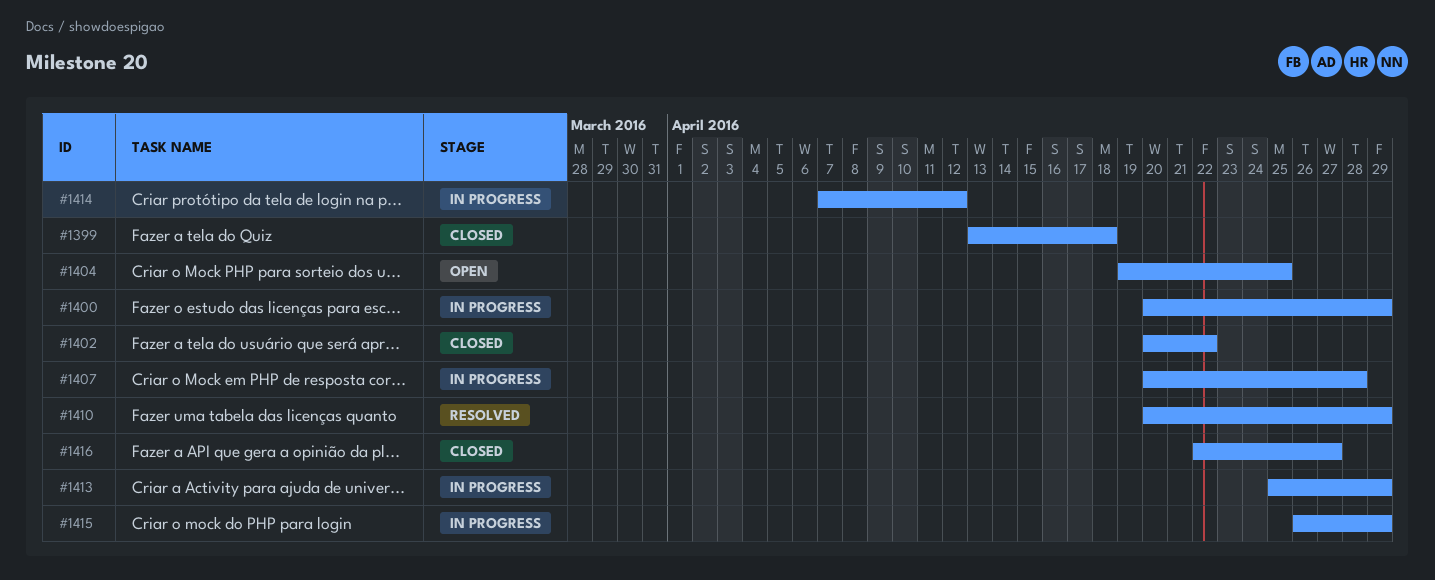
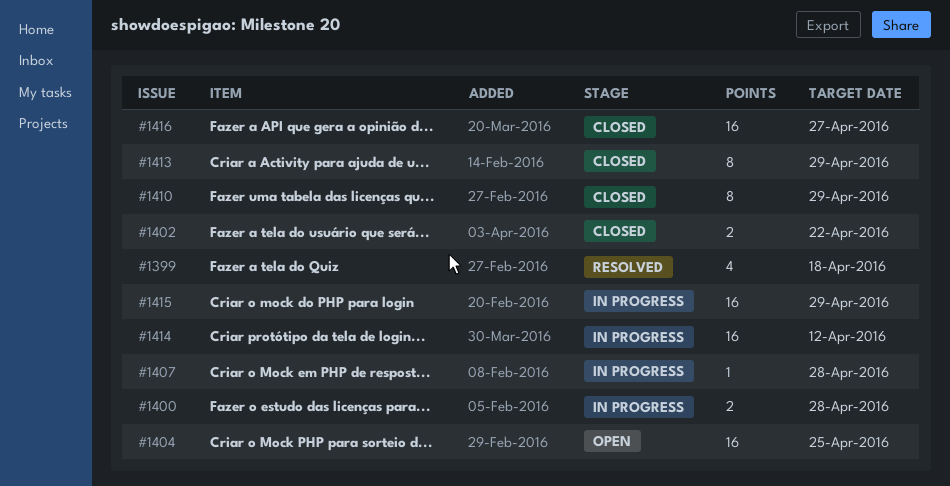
#1399, status: Closed -> Resolved
#1400, due: Apr 29 -> Apr 28
#1410, status: Resolved -> Closed
#1413, status: In progress -> Closed

